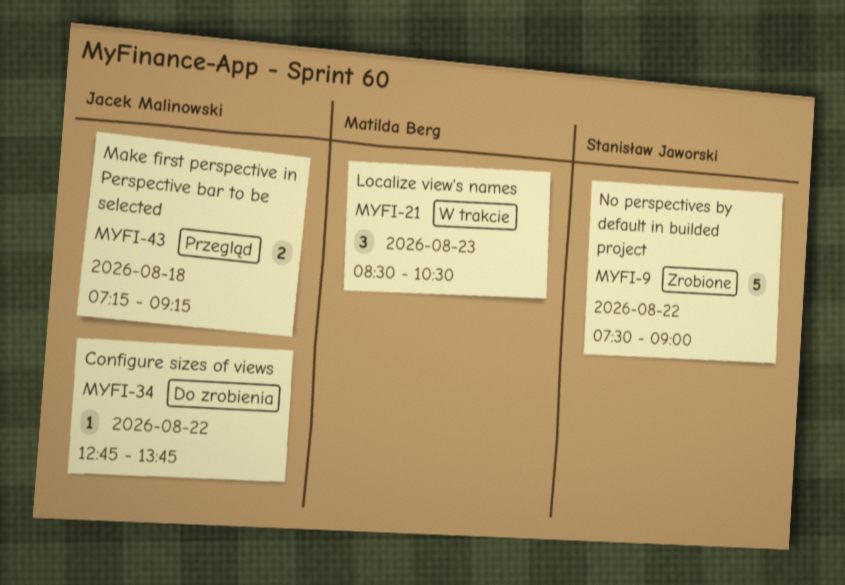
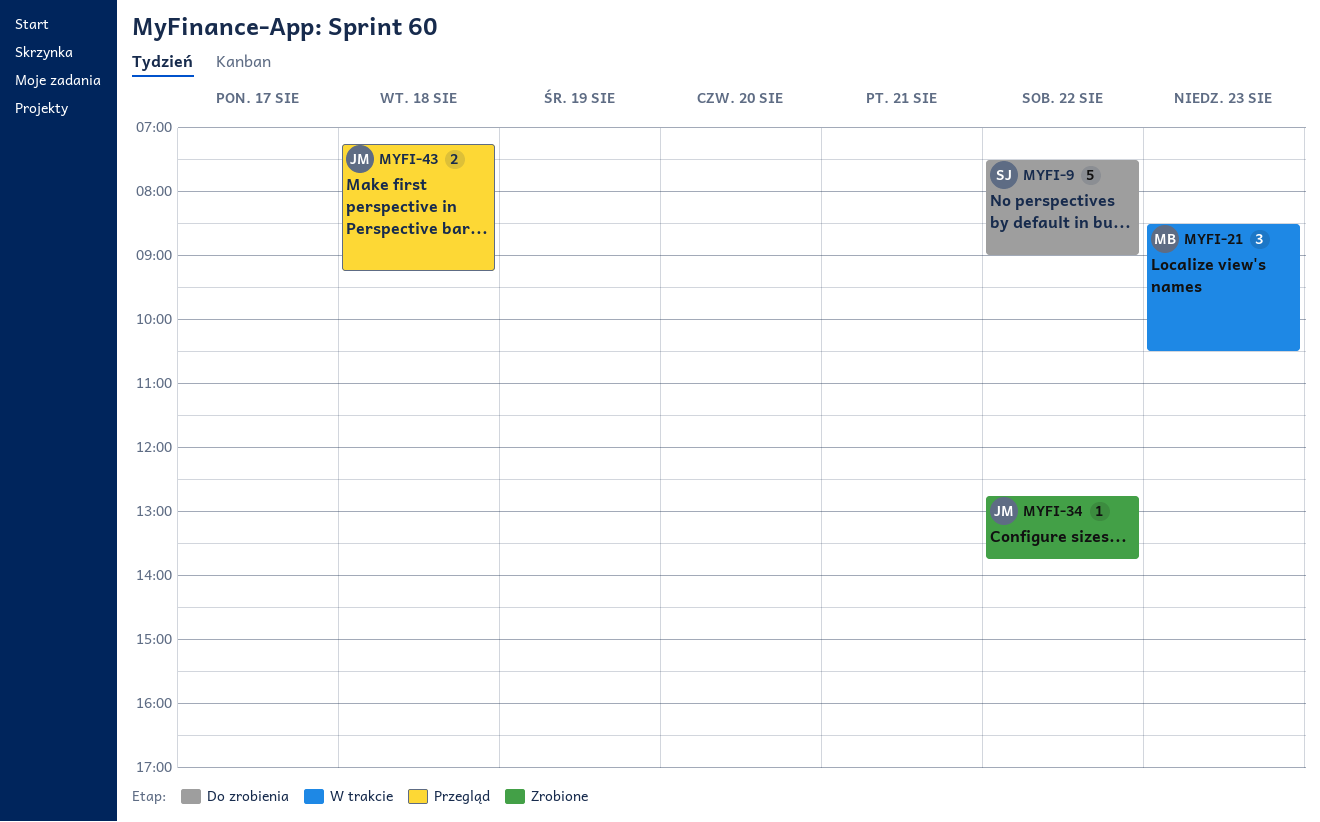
MYFI-9, status: Zrobione -> Do zrobienia
MYFI-34, status: Do zrobienia -> Zrobione

